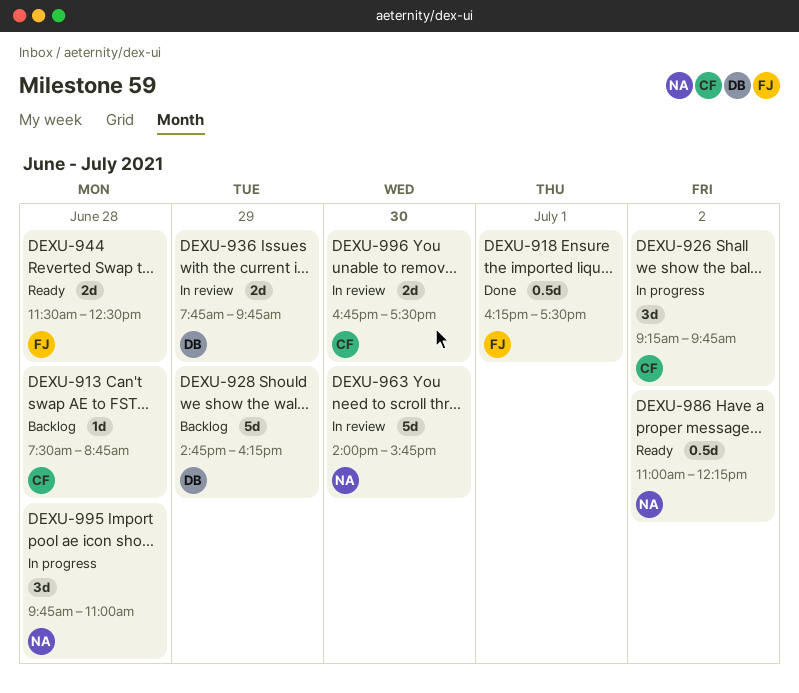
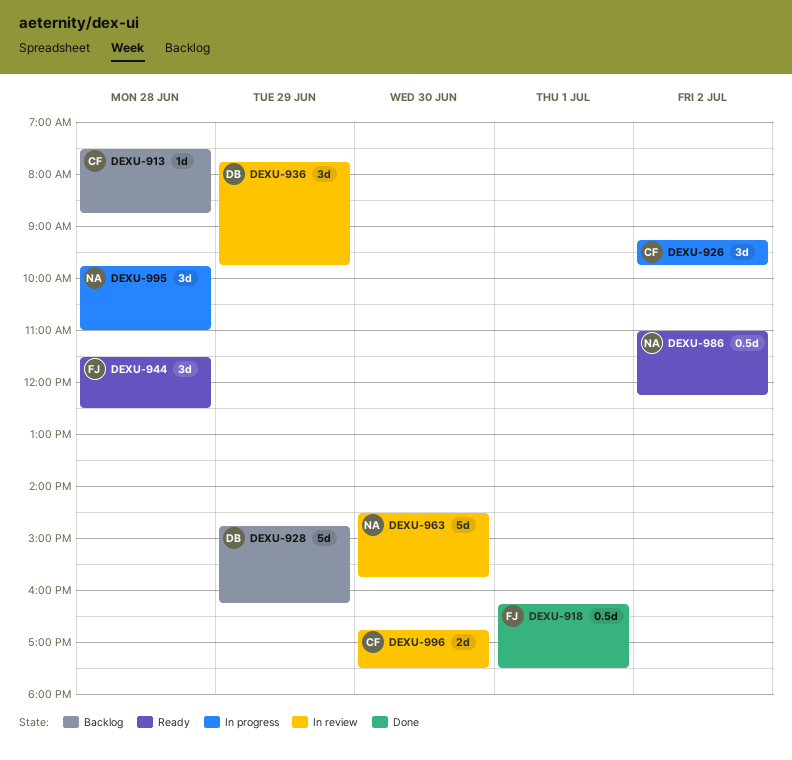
DEXU-936, estimate: 2d -> 3d
DEXU-944, estimate: 2d -> 3d
DEXU-963, begins: 14:00 -> 14:30

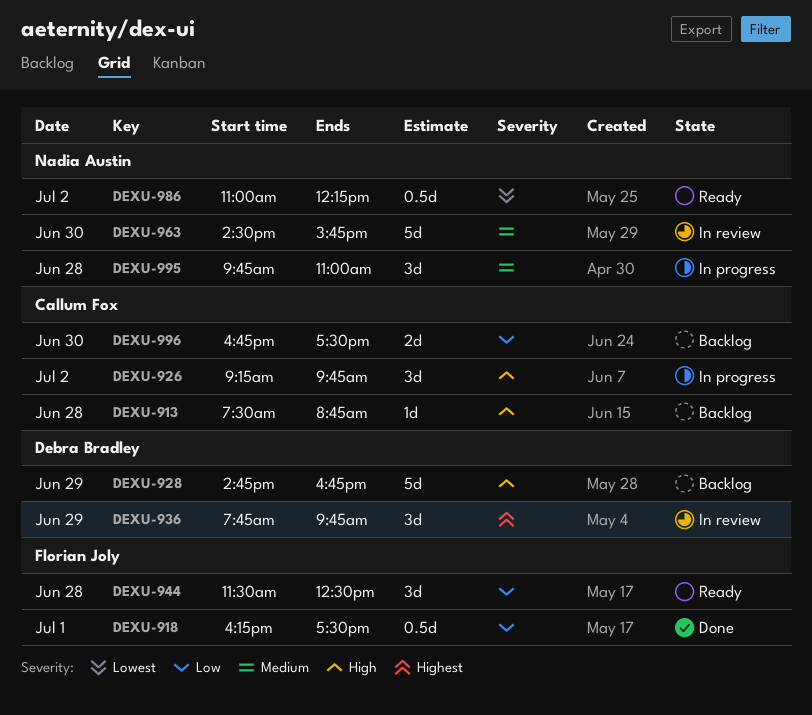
DEXU-928, ends: 16:15 -> 16:45
DEXU-996, status: In review -> Backlog

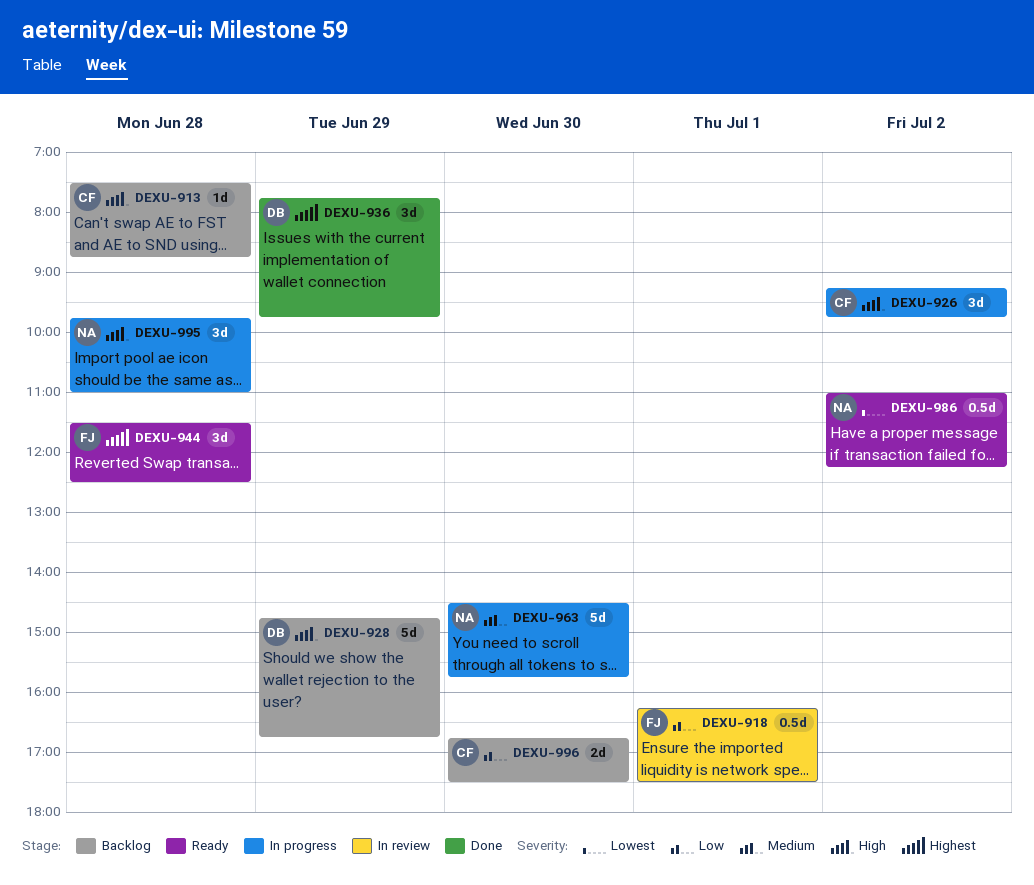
DEXU-918, status: Done -> In review
DEXU-936, status: In review -> Done
DEXU-944, priority: Low -> Highest
DEXU-963, status: In review -> In progress
DEXU-995, priority: Medium -> High

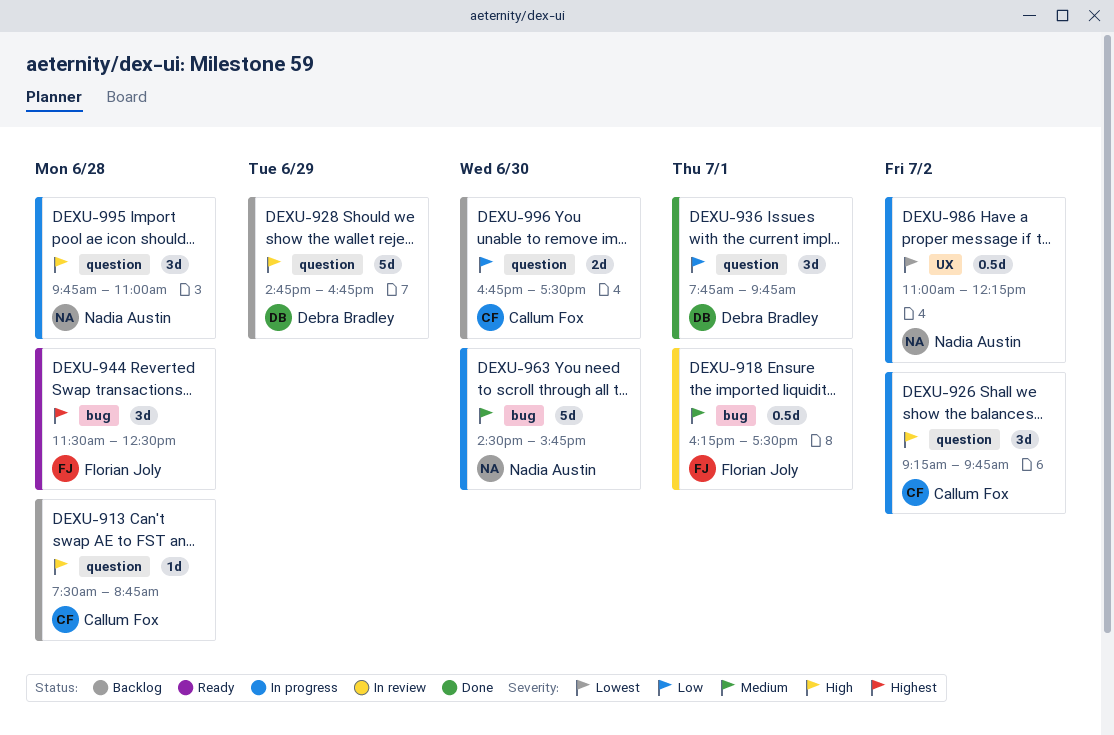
DEXU-918, priority: Low -> Medium
DEXU-936, priority: Highest -> Low
DEXU-936, day: Jun 29 -> Jul 1
DEXU-986, status: Ready -> In progress

